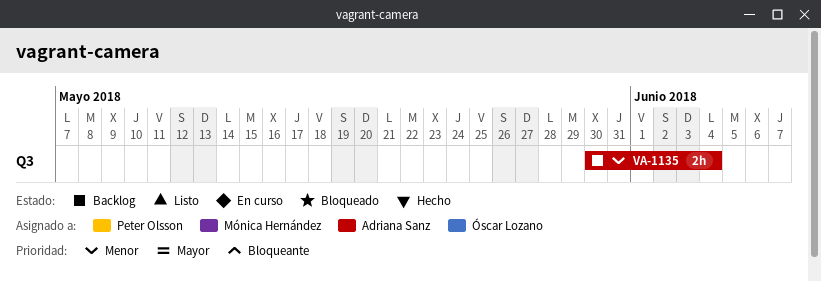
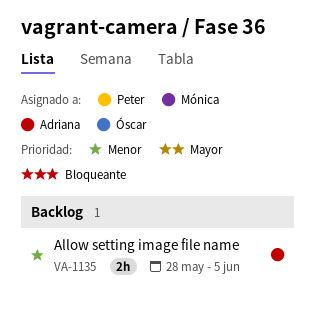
VA-1135, start: May 30 -> May 28
VA-1135, due: Jun 4 -> Jun 5

